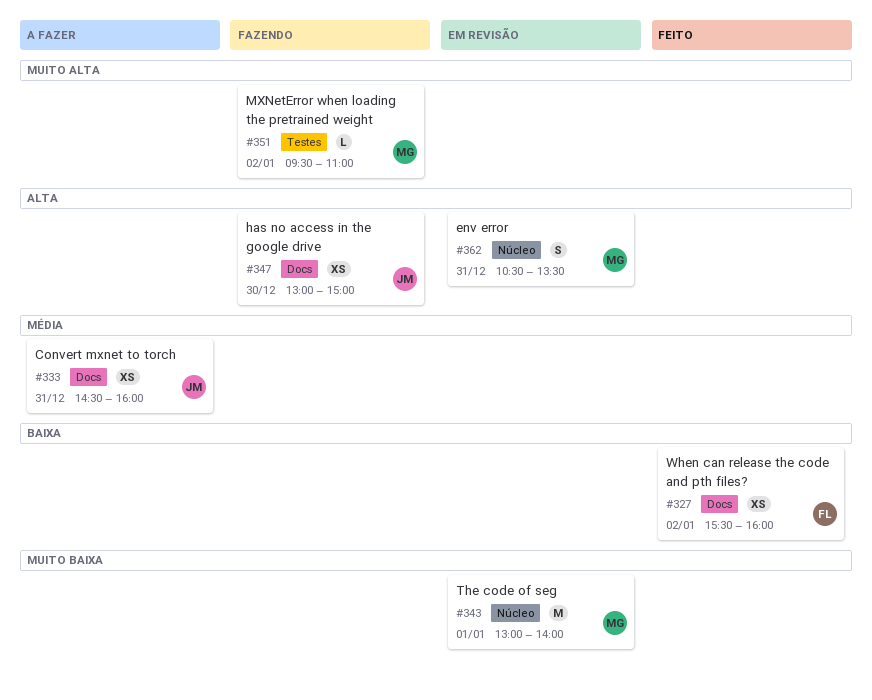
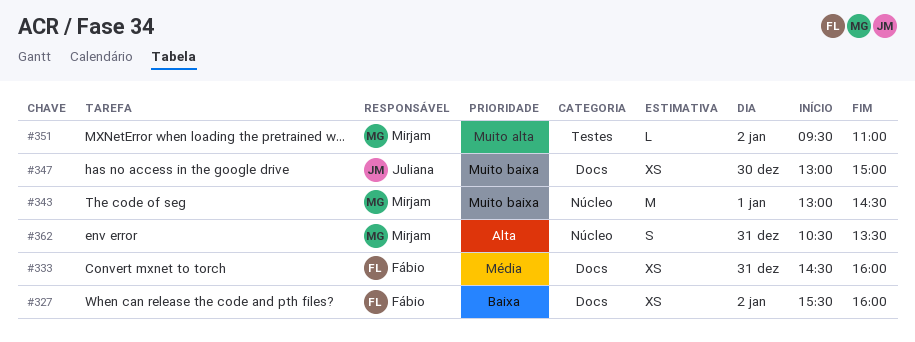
#333, owner: Juliana -> Fábio
#343, ends: 14:00 -> 14:30
#347, priority: Alta -> Muito baixa

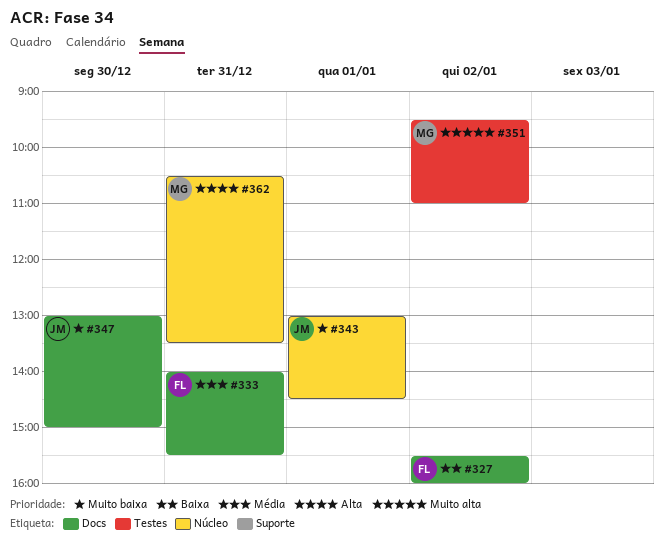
#333, begins: 14:30 -> 14:00
#333, ends: 16:00 -> 15:30
#343, owner: Mirjam -> Juliana

